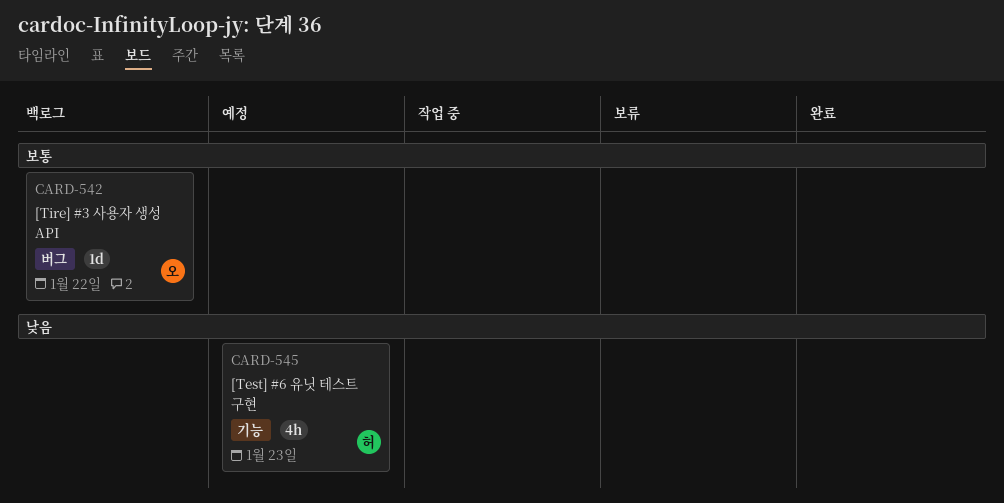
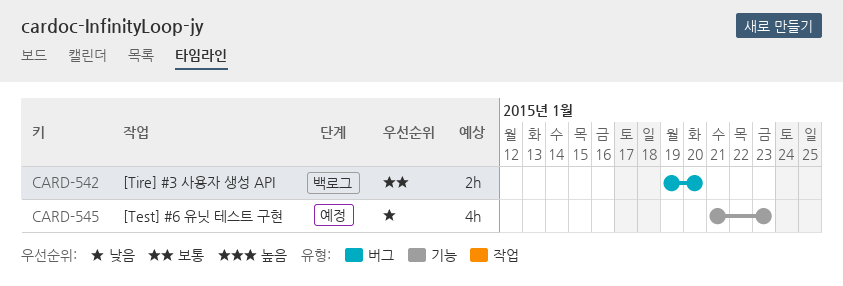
CARD-542, estimate: 1d -> 2h
CARD-542, due: Jan 22 -> Jan 20

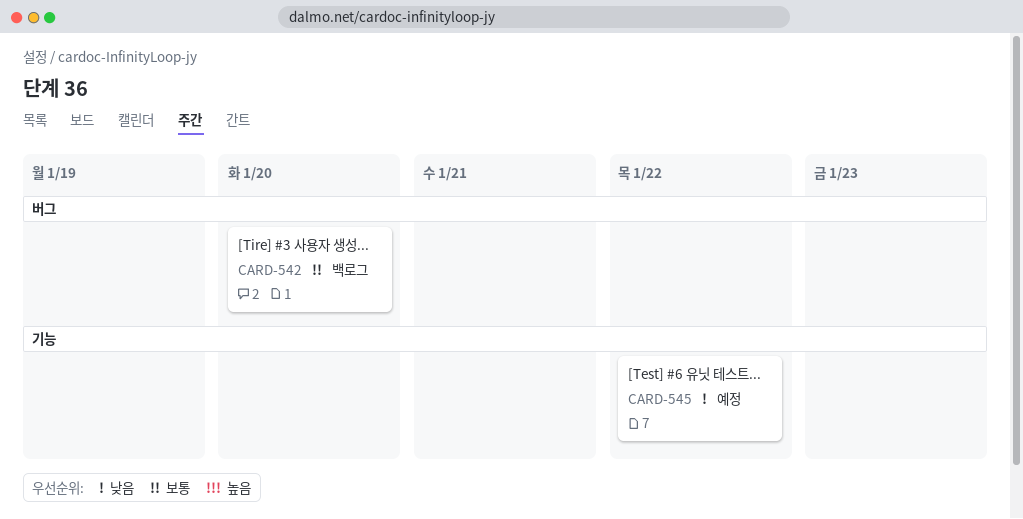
CARD-545, due: Jan 23 -> Jan 22

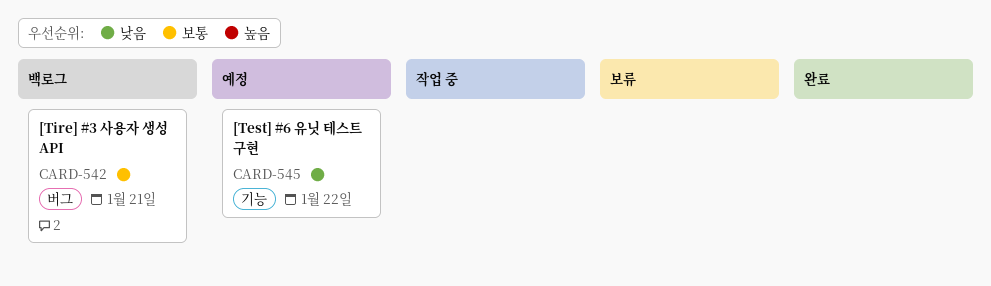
CARD-542, due: Jan 20 -> Jan 21

